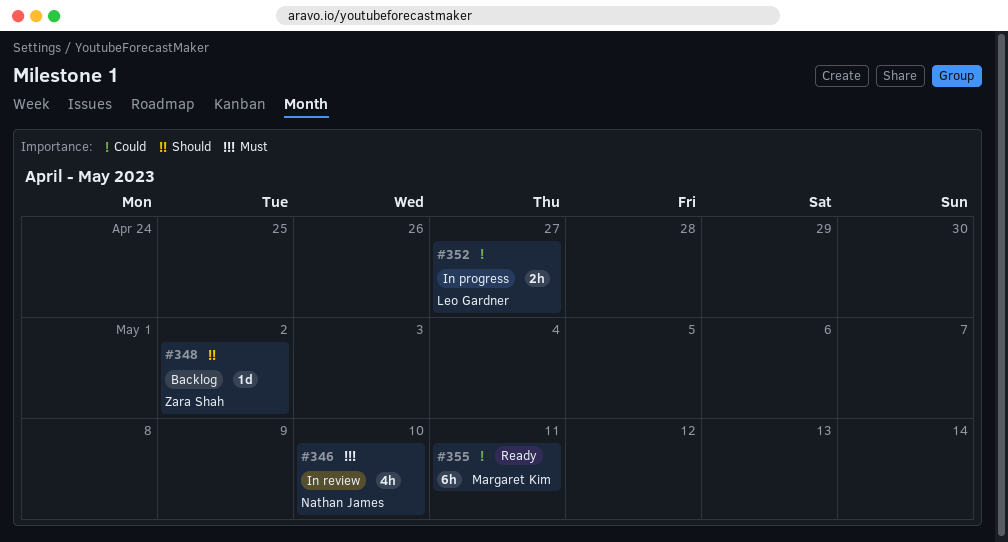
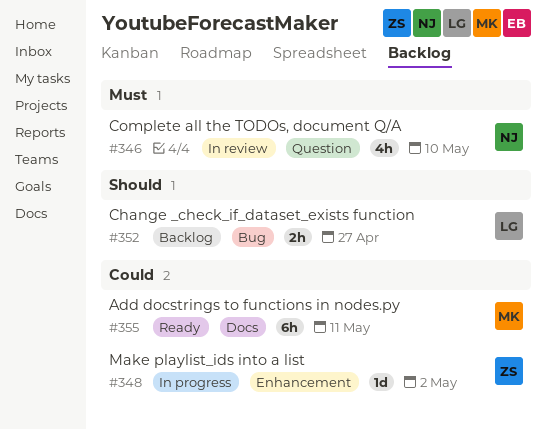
#348, status: Backlog -> In progress
#348, priority: Should -> Could
#352, status: In progress -> Backlog
#352, priority: Could -> Should

